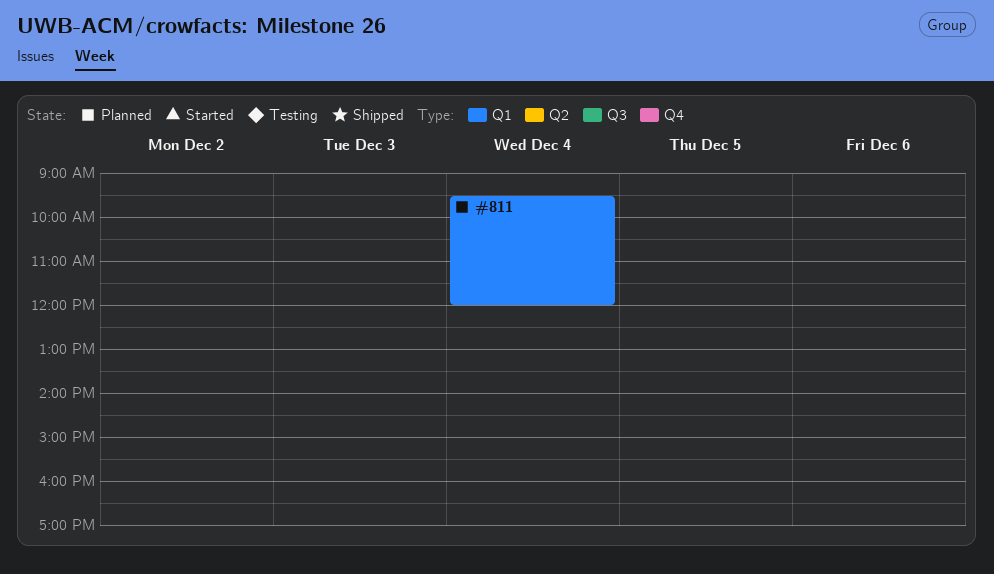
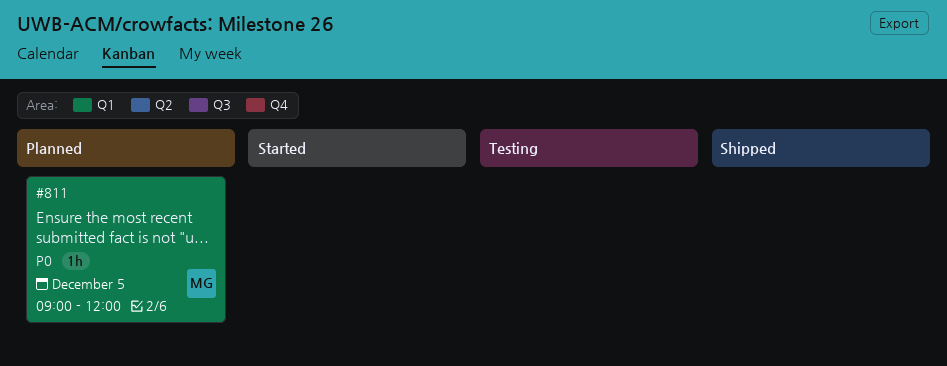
#811, day: Dec 4 -> Dec 5
#811, begins: 09:30 -> 09:00

